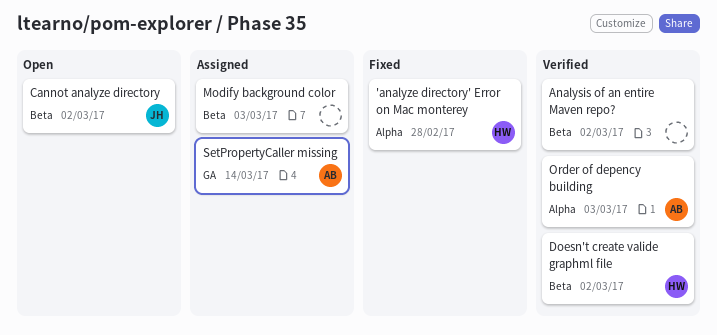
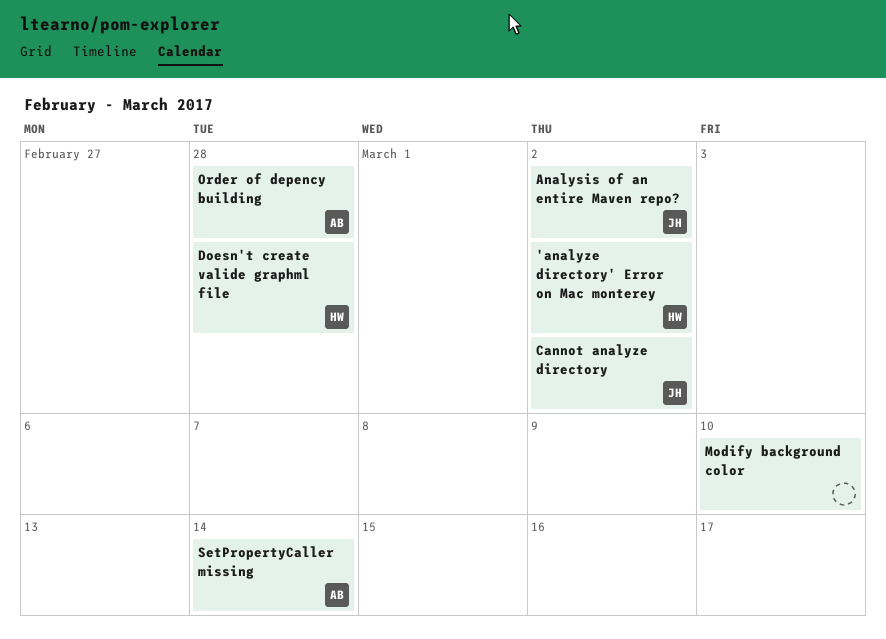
'analyze directory' Error on Mac monterey, due: Feb 28 -> Mar 2
Analysis of an entire Maven repo?, owner: none -> JH
Doesn't create valide graphml file, due: Mar 2 -> Feb 28
Modify background color, due: Mar 3 -> Mar 10
Order of depency building, due: Mar 3 -> Feb 28

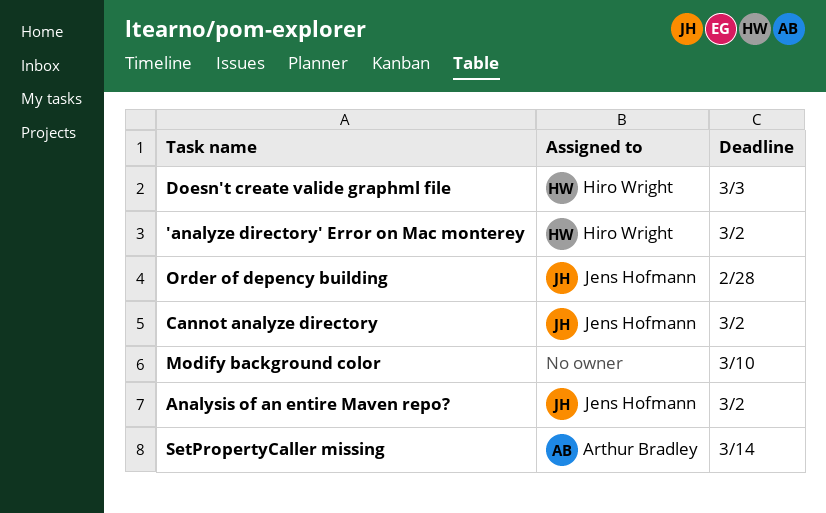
Doesn't create valide graphml file, due: Feb 28 -> Mar 3
Order of depency building, owner: Arthur Bradley -> Jens Hofmann

